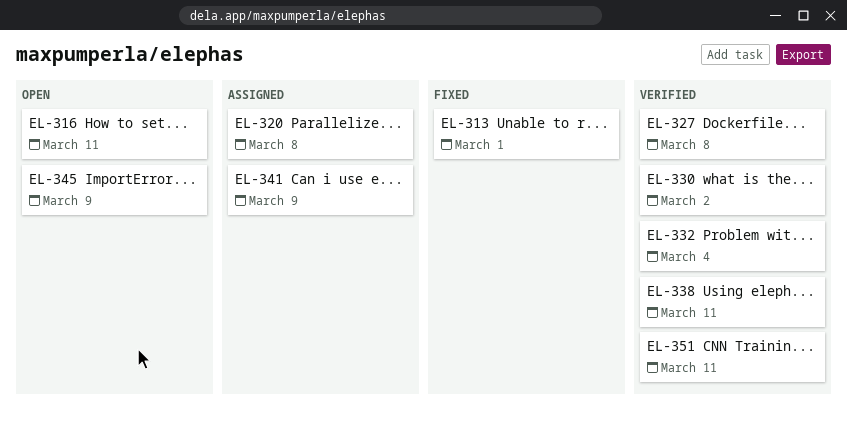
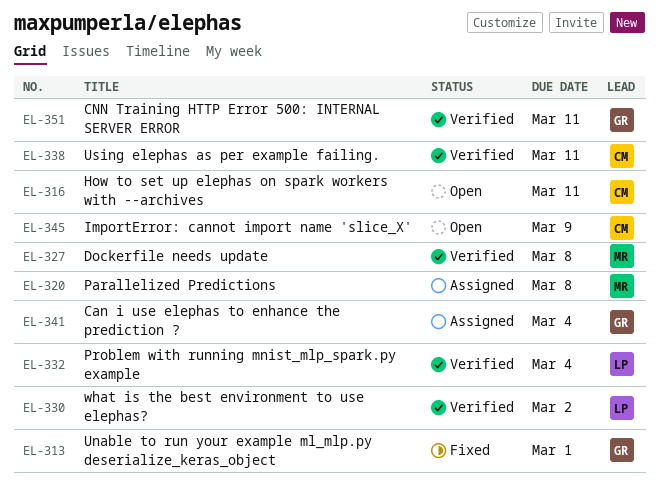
EL-341, due: Mar 9 -> Mar 4

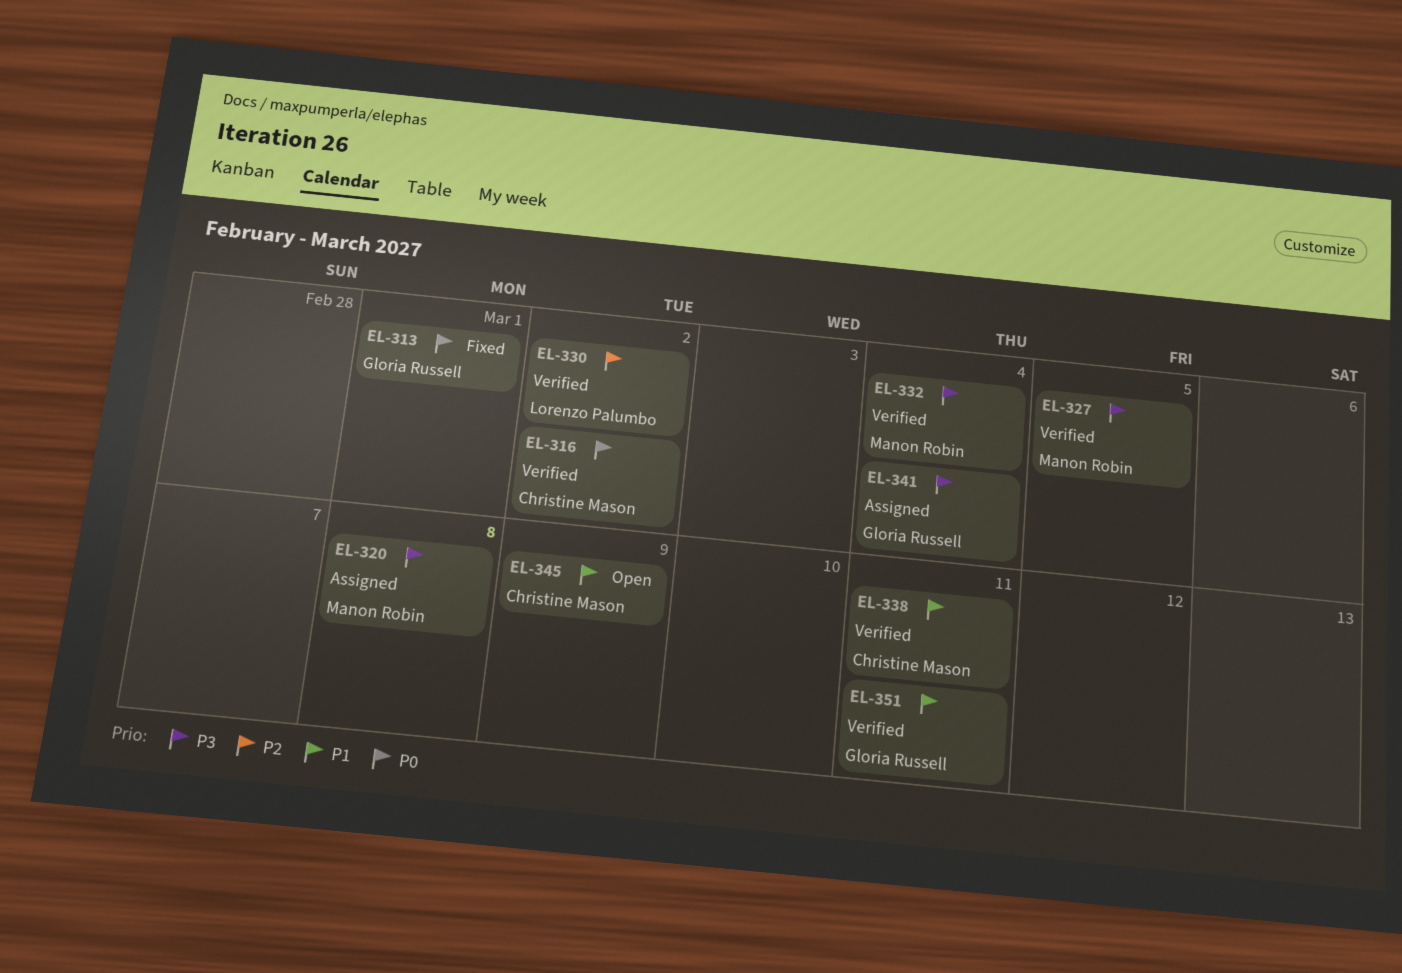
EL-316, status: Open -> Verified
EL-316, due: Mar 11 -> Mar 2
EL-327, due: Mar 8 -> Mar 5
EL-332, owner: Lorenzo Palumbo -> Manon Robin

